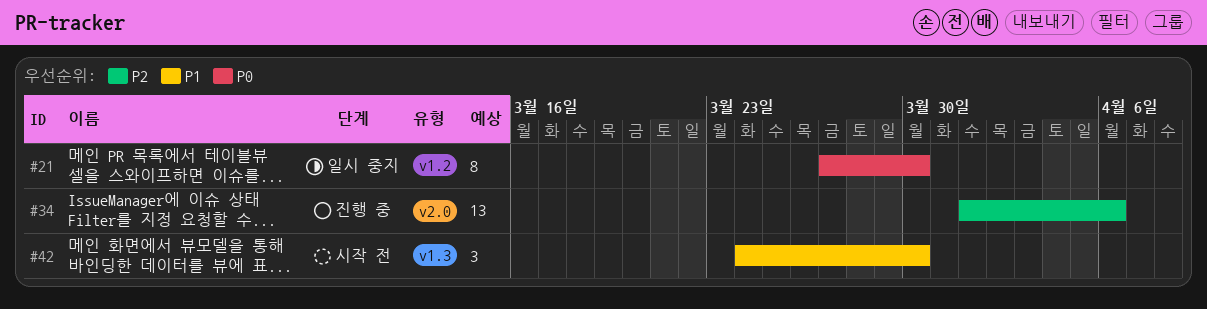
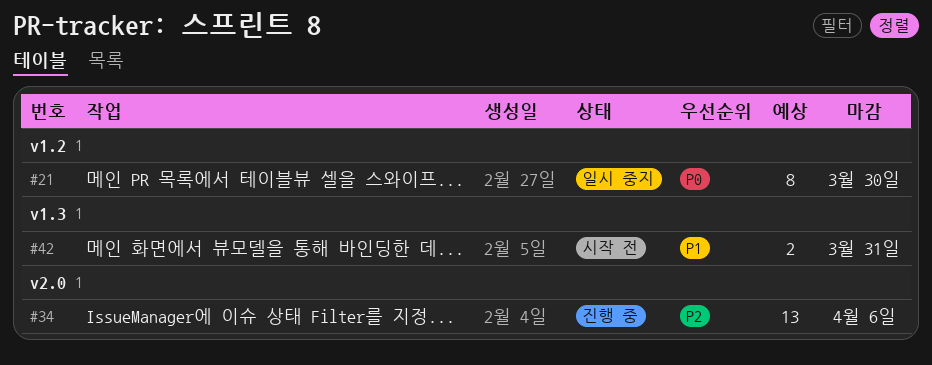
#42, estimate: 3 -> 2
#42, due: Mar 30 -> Mar 31

